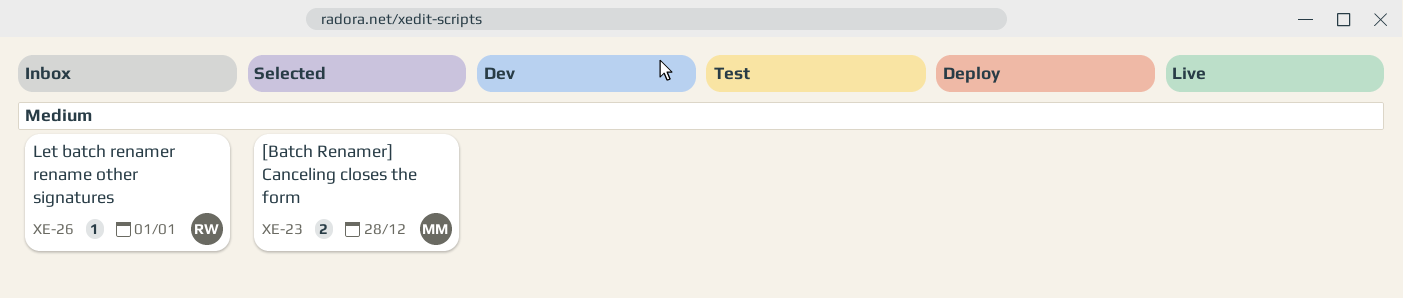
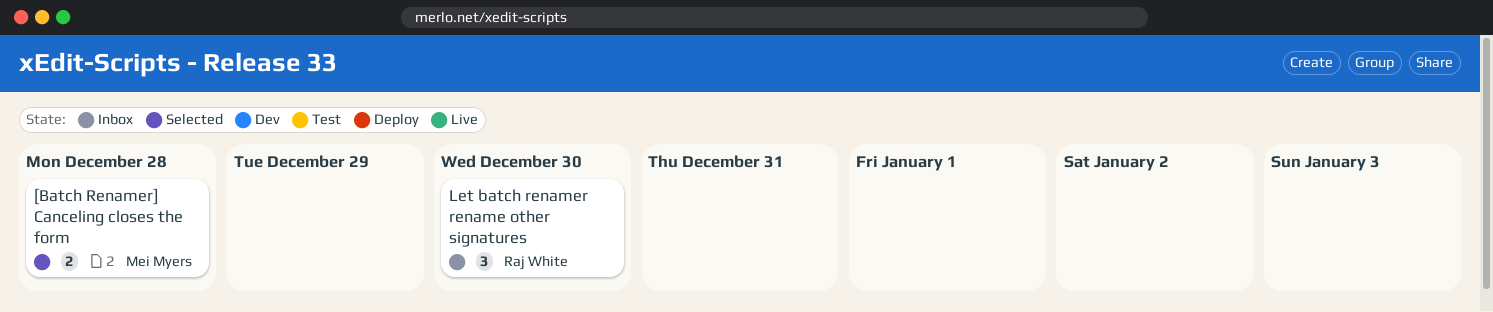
Let batch renamer rename other signatures, estimate: 1 -> 3
Let batch renamer rename other signatures, due: Jan 1 -> Dec 30

